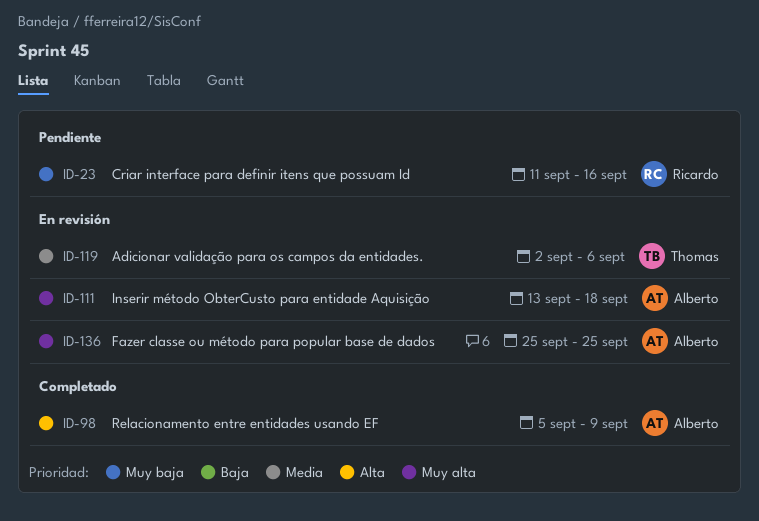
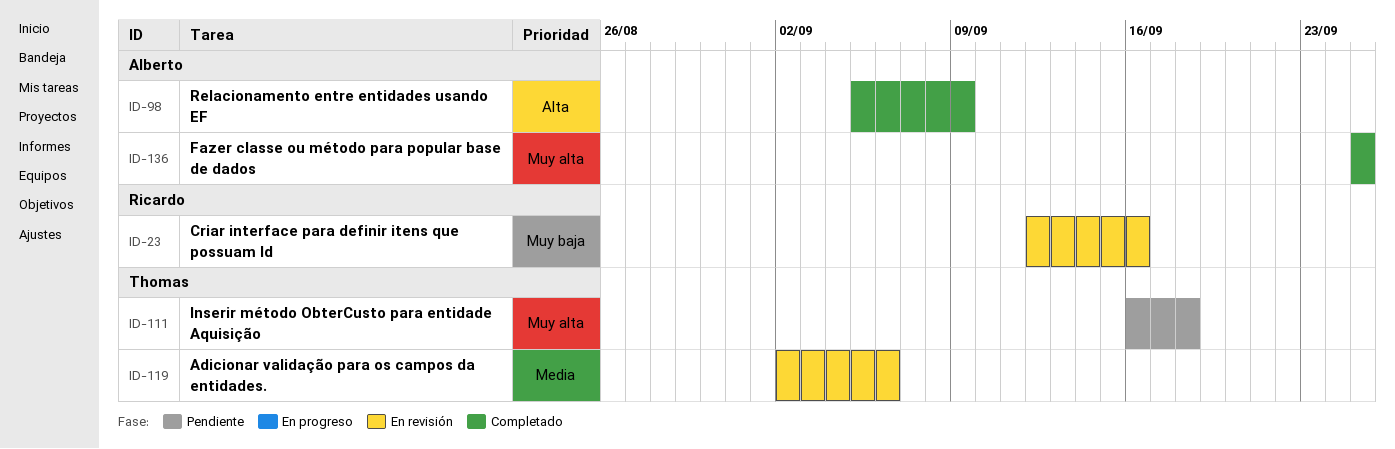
ID-23, status: Pendiente -> En revisión
ID-23, start: Sep 11 -> Sep 12
ID-111, status: En revisión -> Pendiente
ID-111, owner: Alberto -> Thomas
ID-111, start: Sep 13 -> Sep 16
ID-136, status: En revisión -> Completado

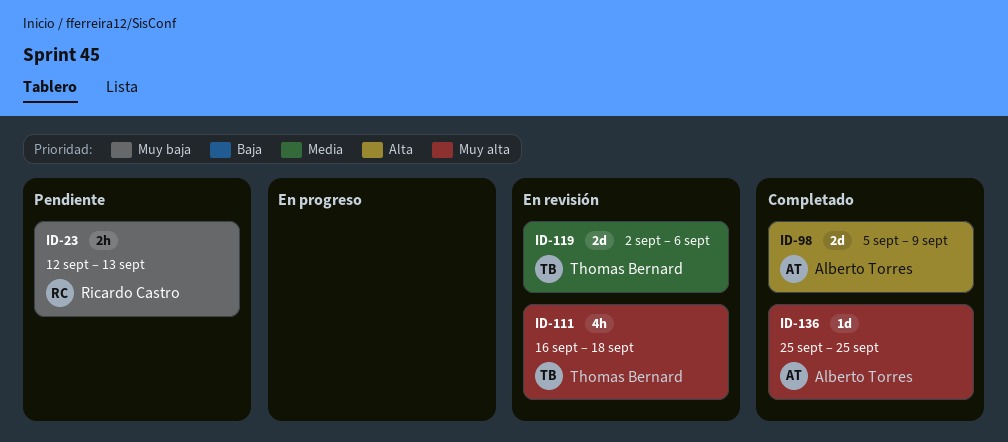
ID-23, status: En revisión -> Pendiente
ID-23, due: Sep 16 -> Sep 13
ID-111, status: Pendiente -> En revisión

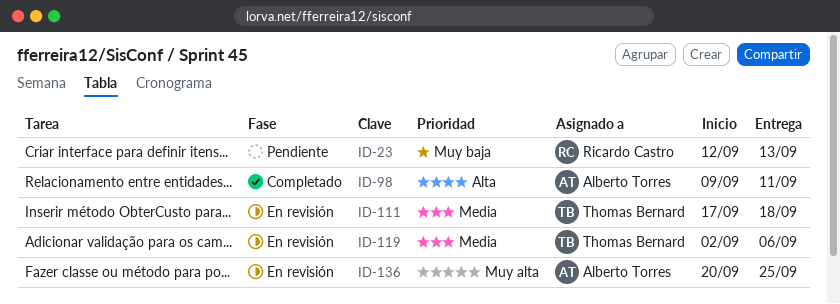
ID-98, start: Sep 5 -> Sep 9
ID-98, due: Sep 9 -> Sep 11
ID-111, priority: Muy alta -> Media
ID-111, start: Sep 16 -> Sep 17
ID-136, status: Completado -> En revisión
ID-136, start: Sep 25 -> Sep 20

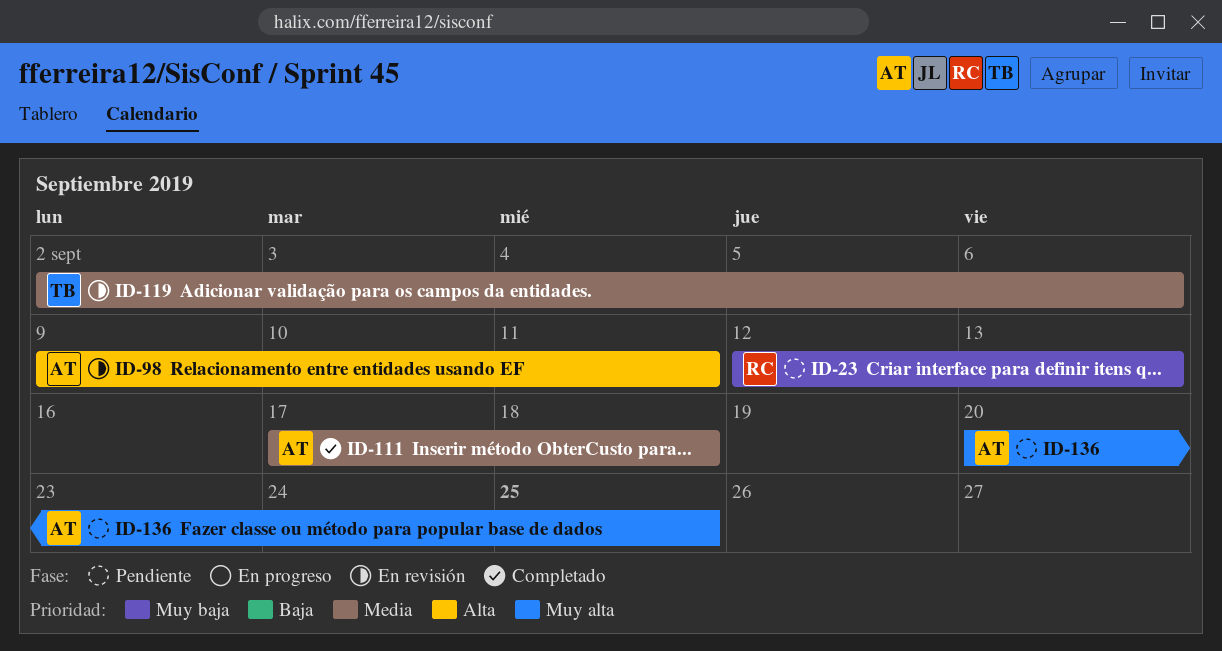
ID-98, status: Completado -> En revisión
ID-111, status: En revisión -> Completado
ID-111, owner: Thomas Bernard -> Alberto Torres
ID-136, status: En revisión -> Pendiente

